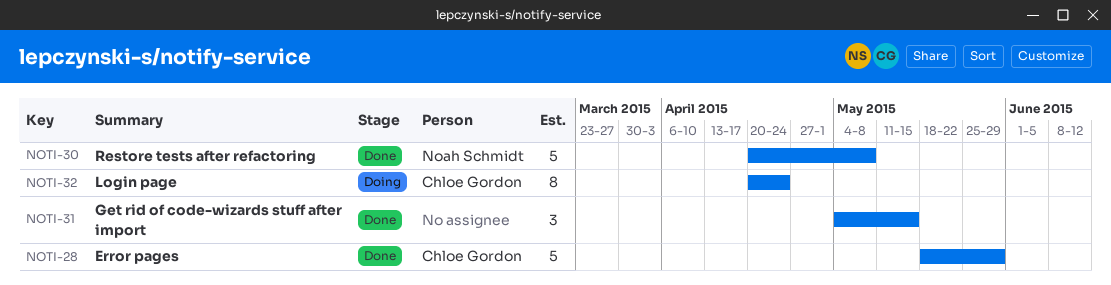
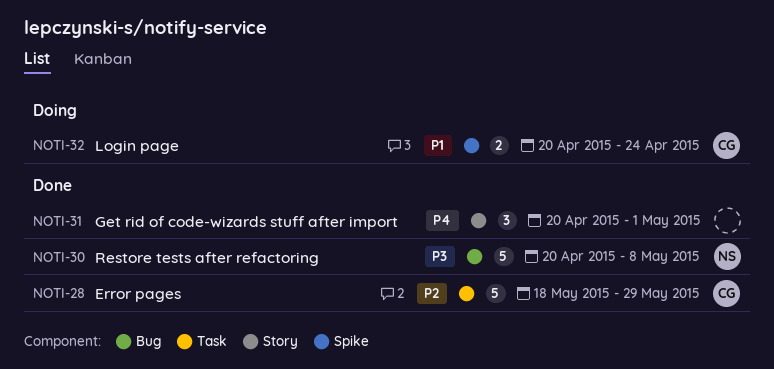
NOTI-31, start: May 4 -> Apr 20
NOTI-31, due: May 15 -> May 1
NOTI-32, estimate: 8 -> 2

